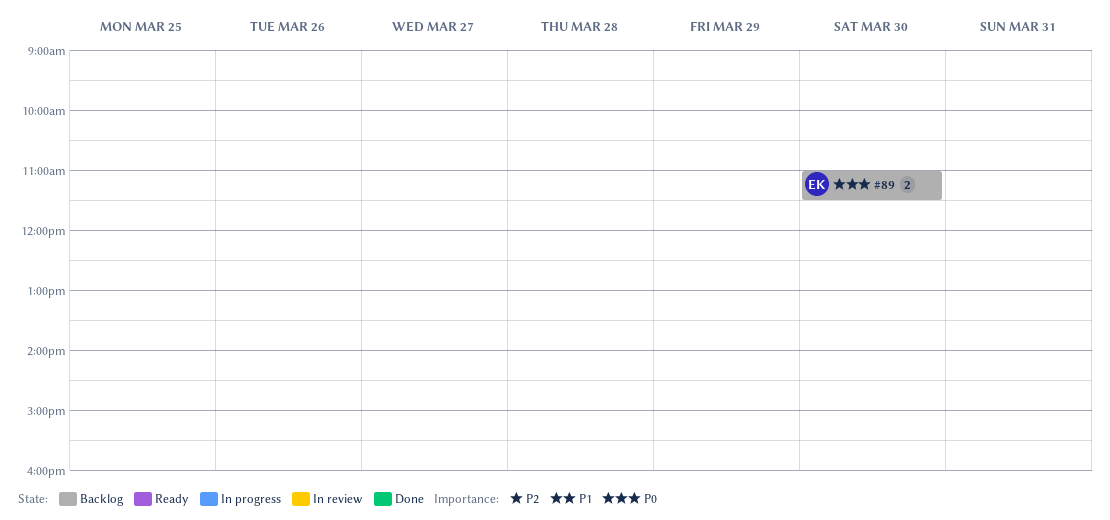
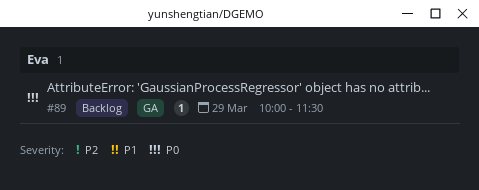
#89, estimate: 2 -> 1
#89, day: Mar 30 -> Mar 29
#89, begins: 11:00 -> 10:00

